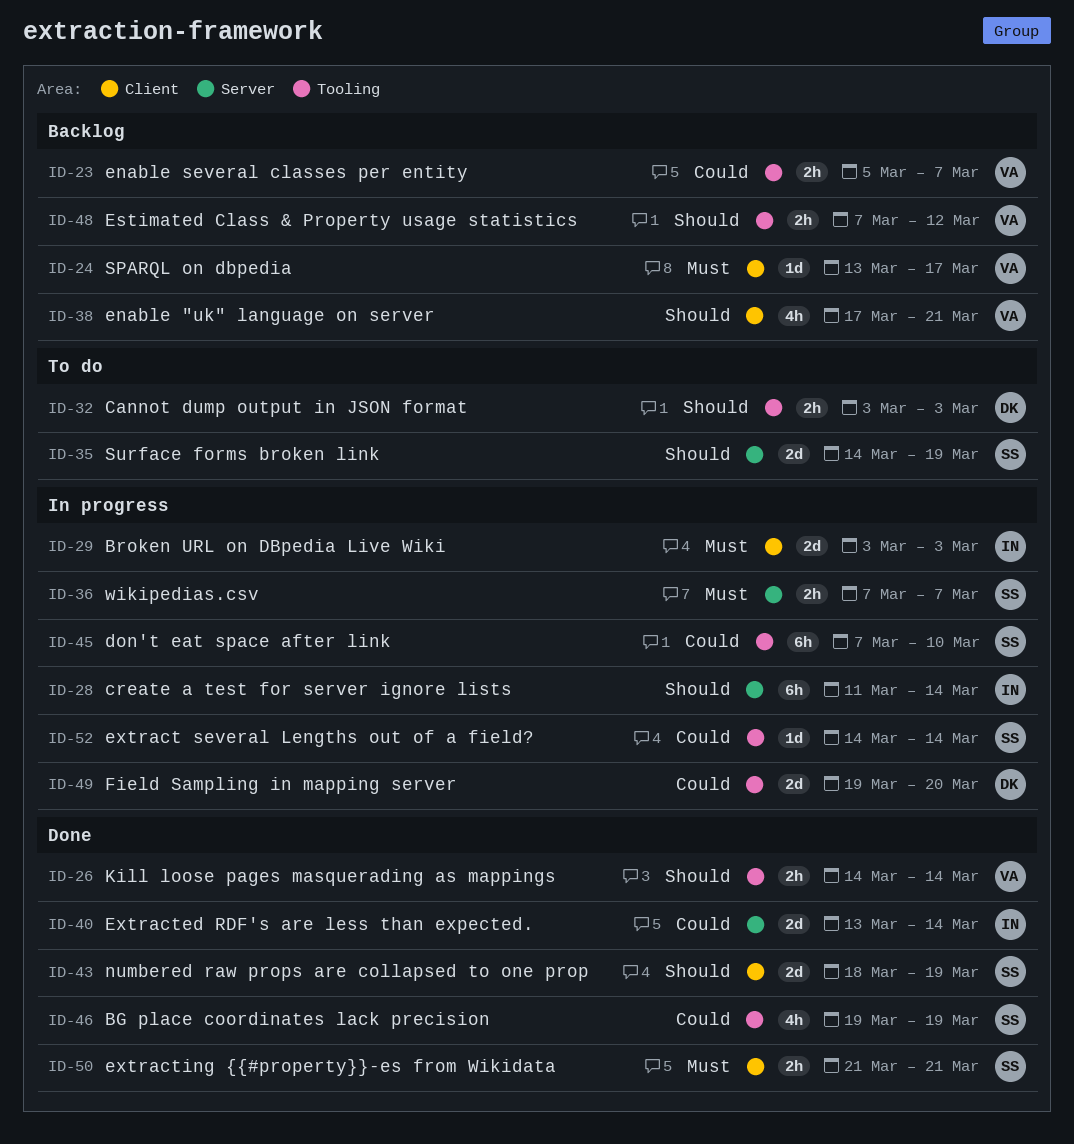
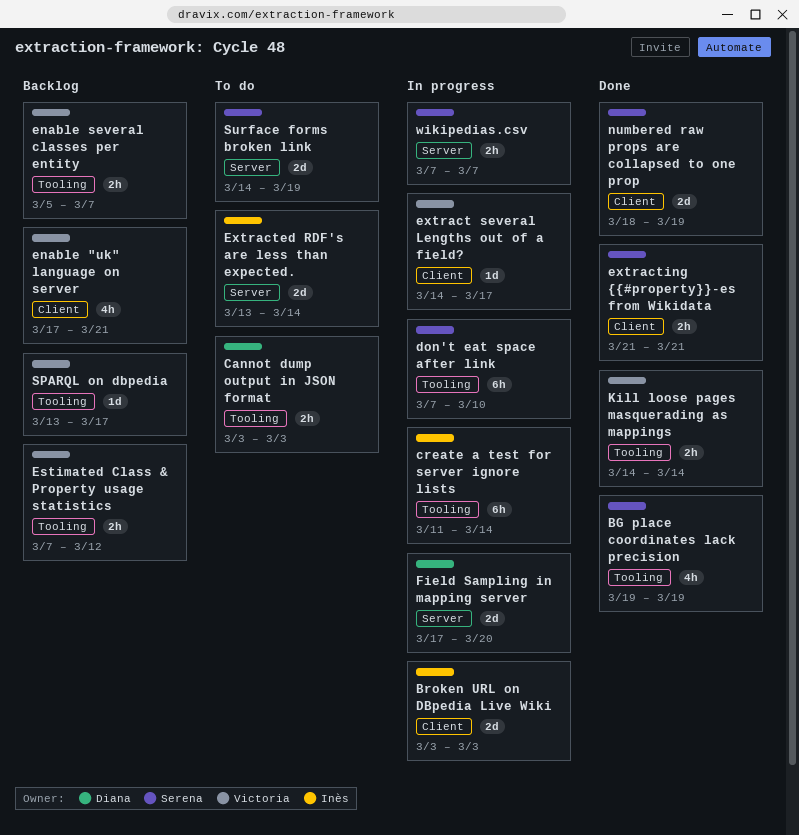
create a test for server ignore lists, label: Server -> Tooling
extract several Lengths out of a field?, owner: Serena -> Victoria
extract several Lengths out of a field?, label: Tooling -> Client
extract several Lengths out of a field?, due: Mar 14 -> Mar 17
Extracted RDF's are less than expected., status: Done -> To do
Field Sampling in mapping server, label: Tooling -> Server
Field Sampling in mapping server, start: Mar 19 -> Mar 17
SPARQL on dbpedia, label: Client -> Tooling

